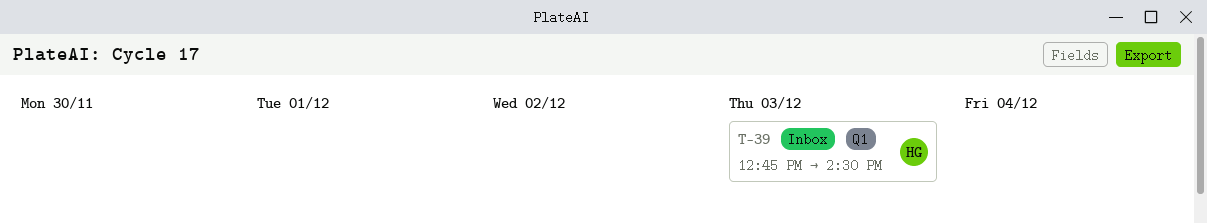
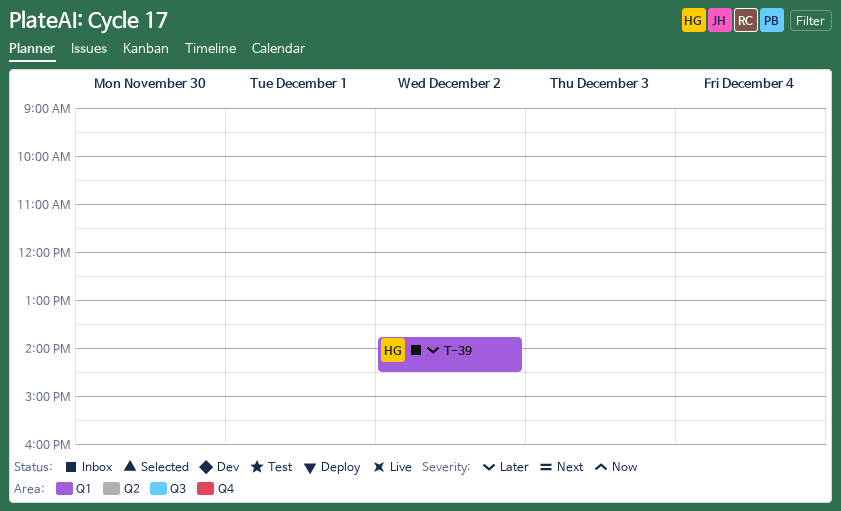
T-39, day: Dec 3 -> Dec 2
T-39, begins: 12:45 -> 13:45

